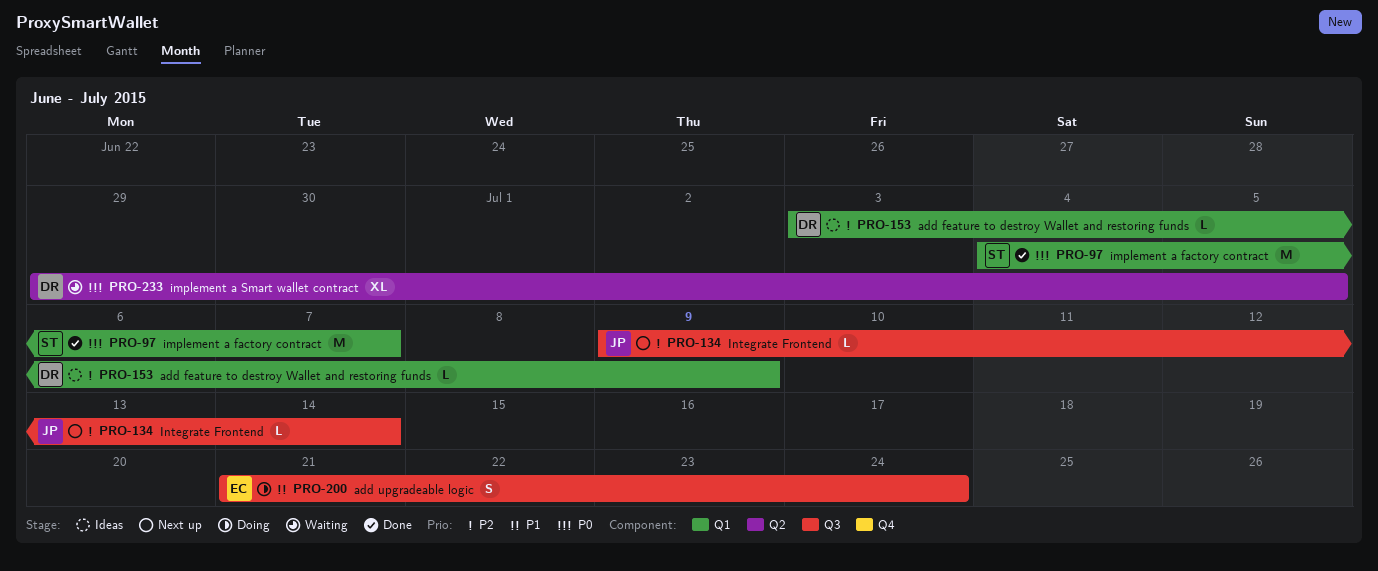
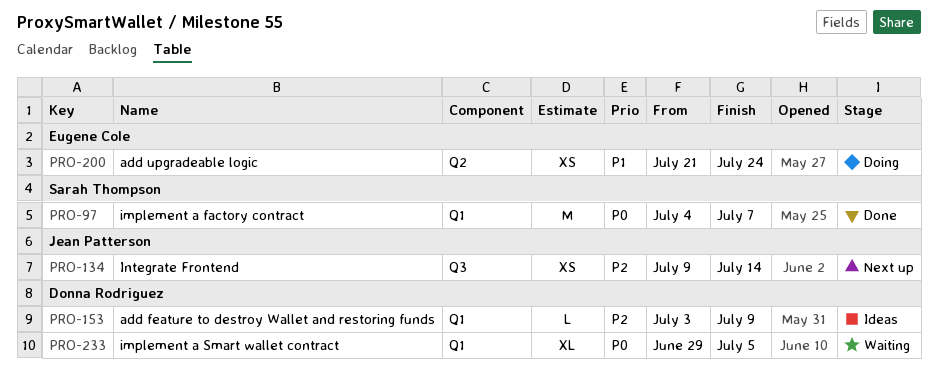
PRO-134, estimate: L -> XS
PRO-200, label: Q3 -> Q2
PRO-200, estimate: S -> XS
PRO-233, label: Q2 -> Q1

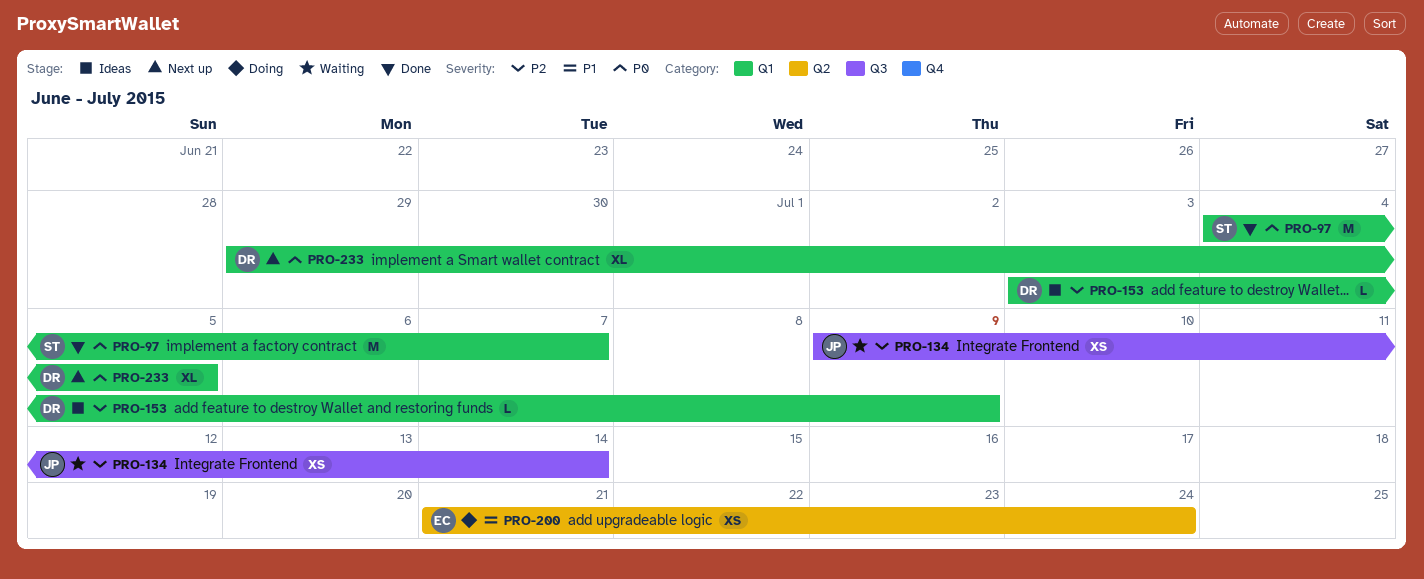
PRO-134, status: Next up -> Waiting
PRO-233, status: Waiting -> Next up

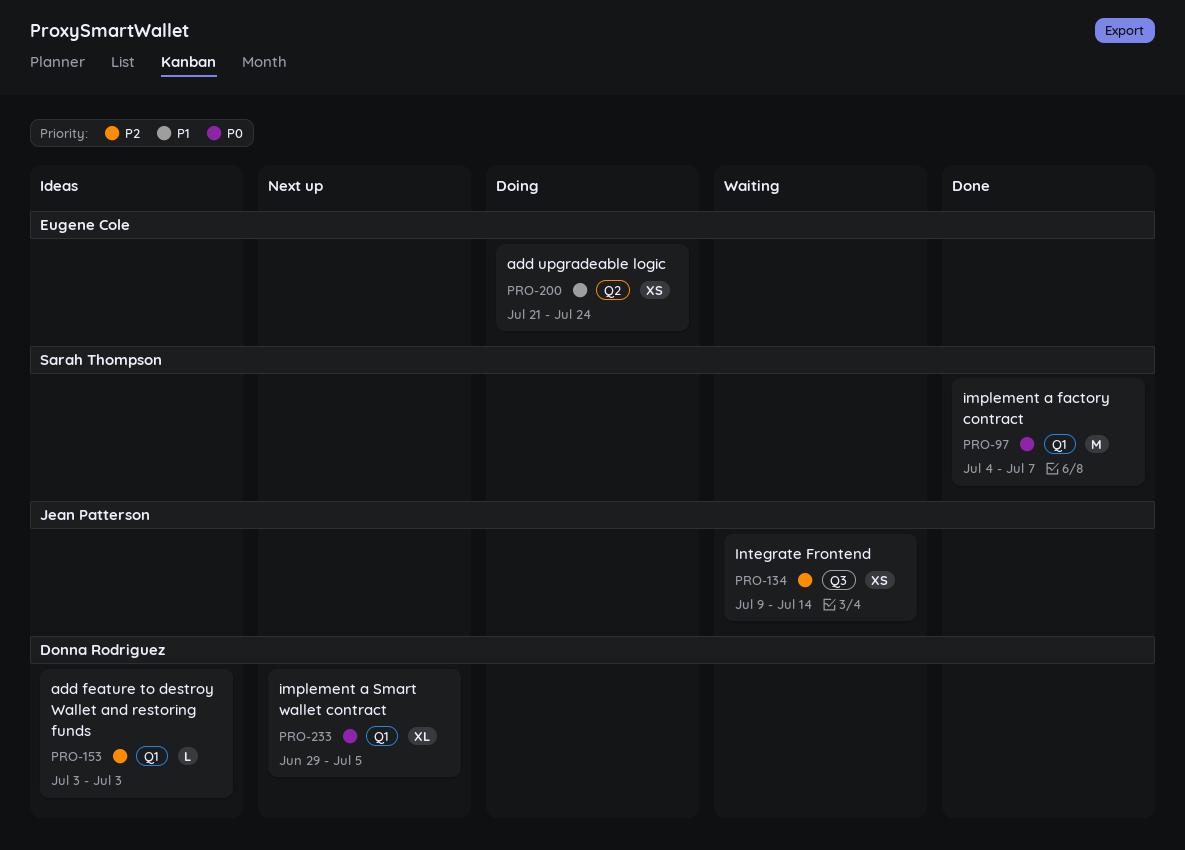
PRO-153, due: Jul 9 -> Jul 3

